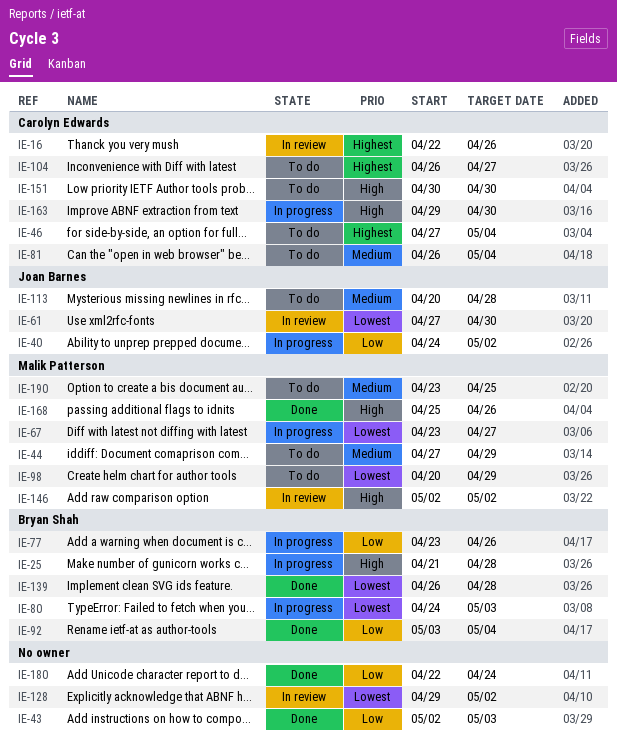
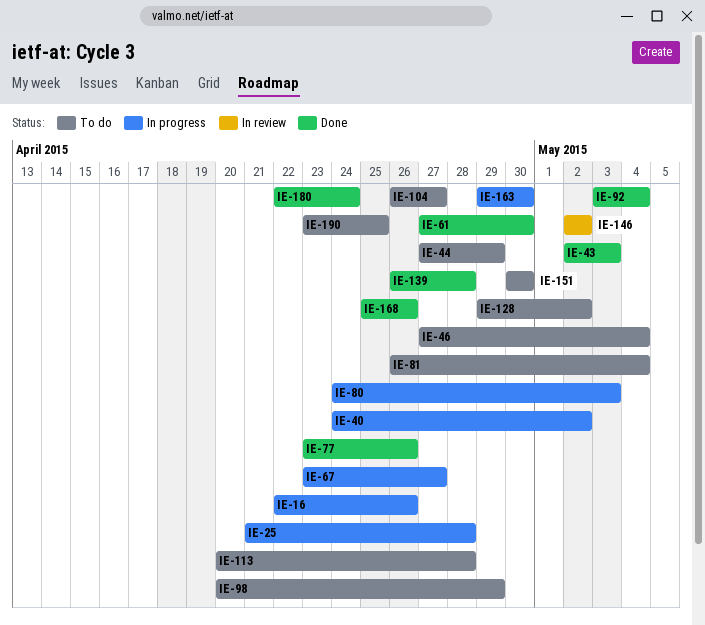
IE-16, status: In review -> In progress
IE-61, status: In review -> Done
IE-77, status: In progress -> Done
IE-128, status: In review -> To do

